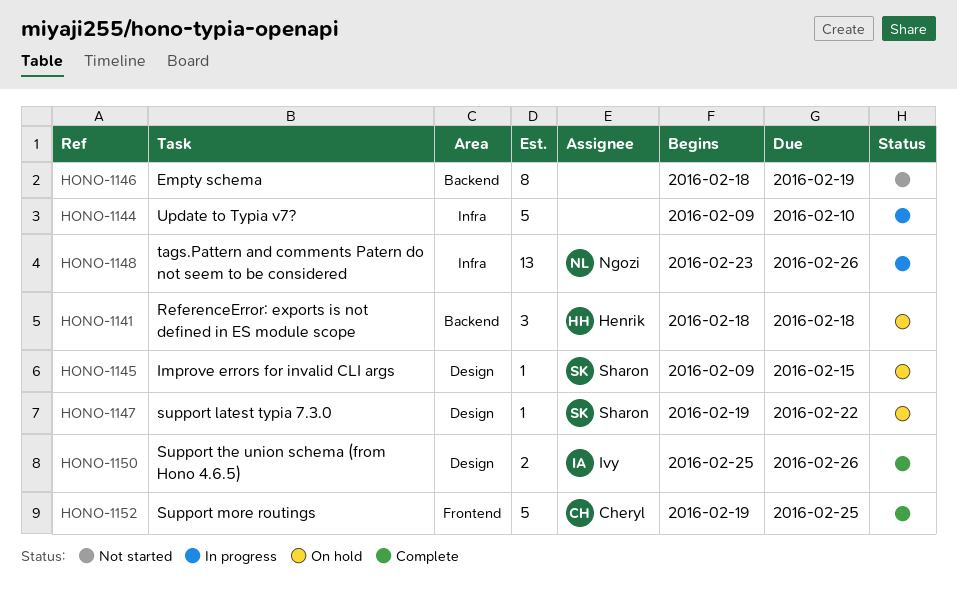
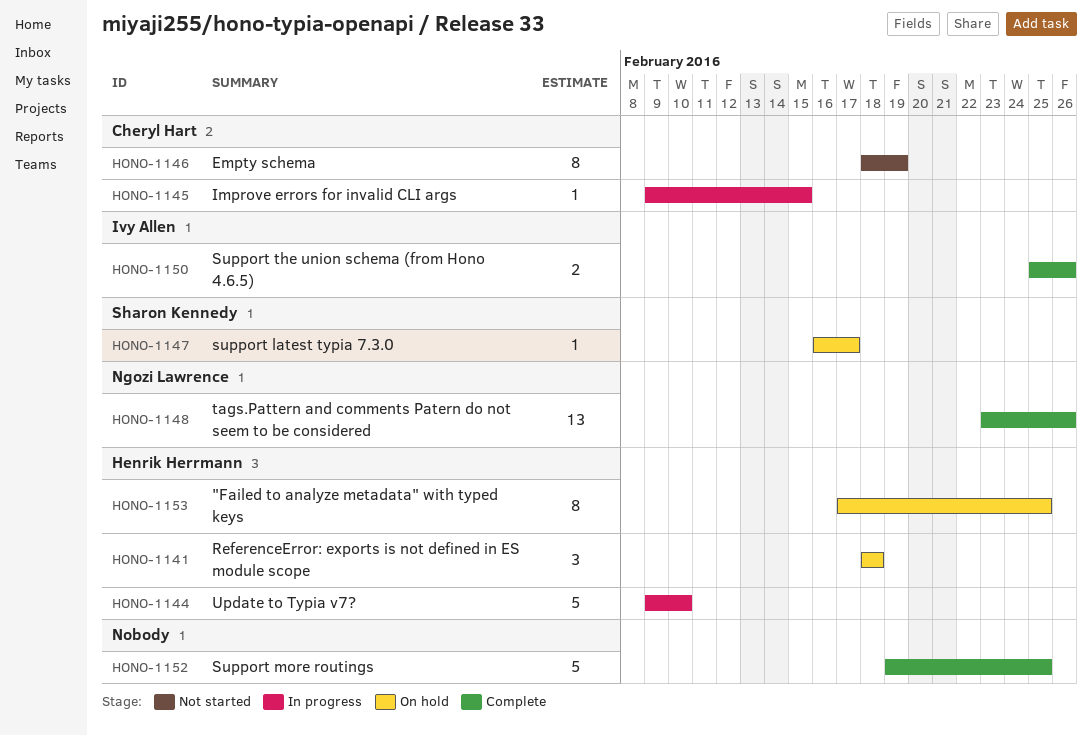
HONO-1144, owner: none -> Henrik Herrmann
HONO-1145, status: On hold -> In progress
HONO-1145, owner: Sharon Kennedy -> Cheryl Hart
HONO-1146, owner: none -> Cheryl Hart
HONO-1147, start: Feb 19 -> Feb 16
HONO-1147, due: Feb 22 -> Feb 17
HONO-1148, status: In progress -> Complete
HONO-1152, owner: Cheryl Hart -> none
HONO-1153: none -> present

